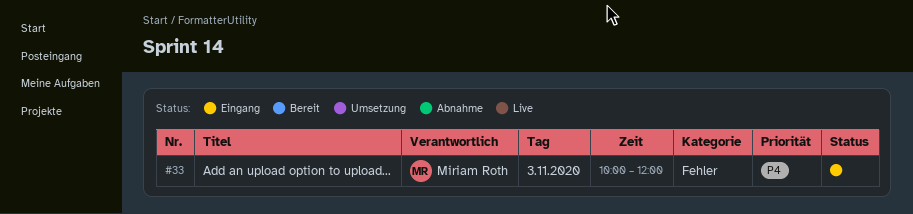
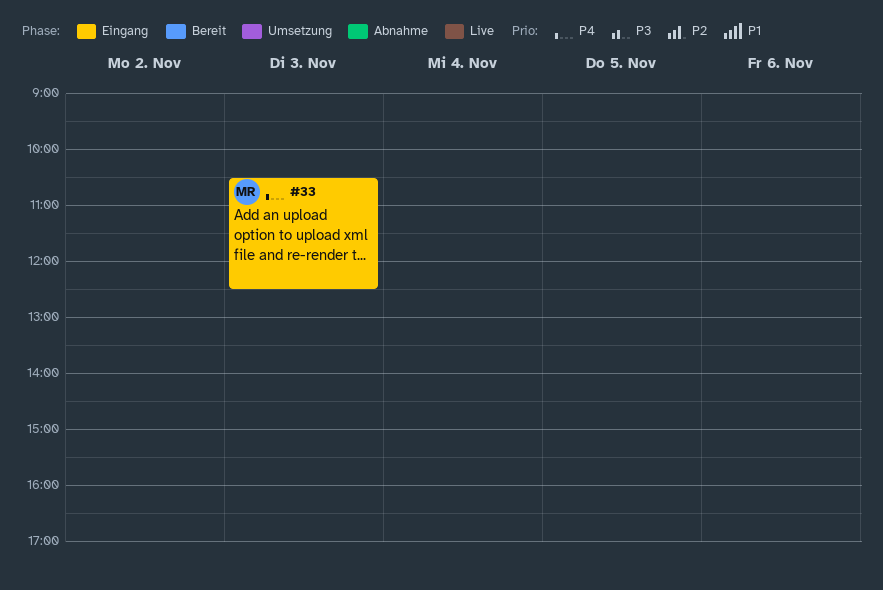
#33, begins: 10:00 -> 10:30
#33, ends: 12:00 -> 12:30

